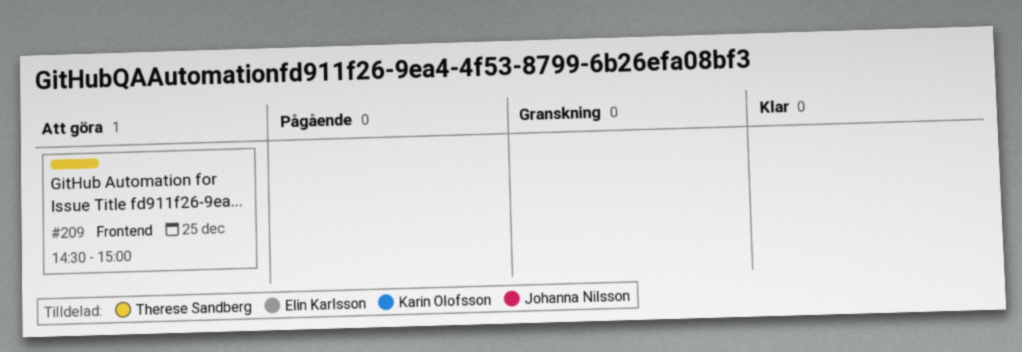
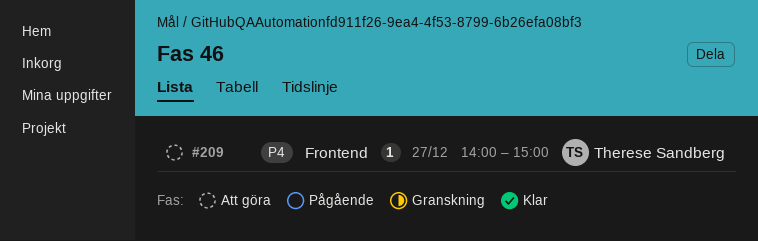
#209, day: Dec 25 -> Dec 27
#209, begins: 14:30 -> 14:00

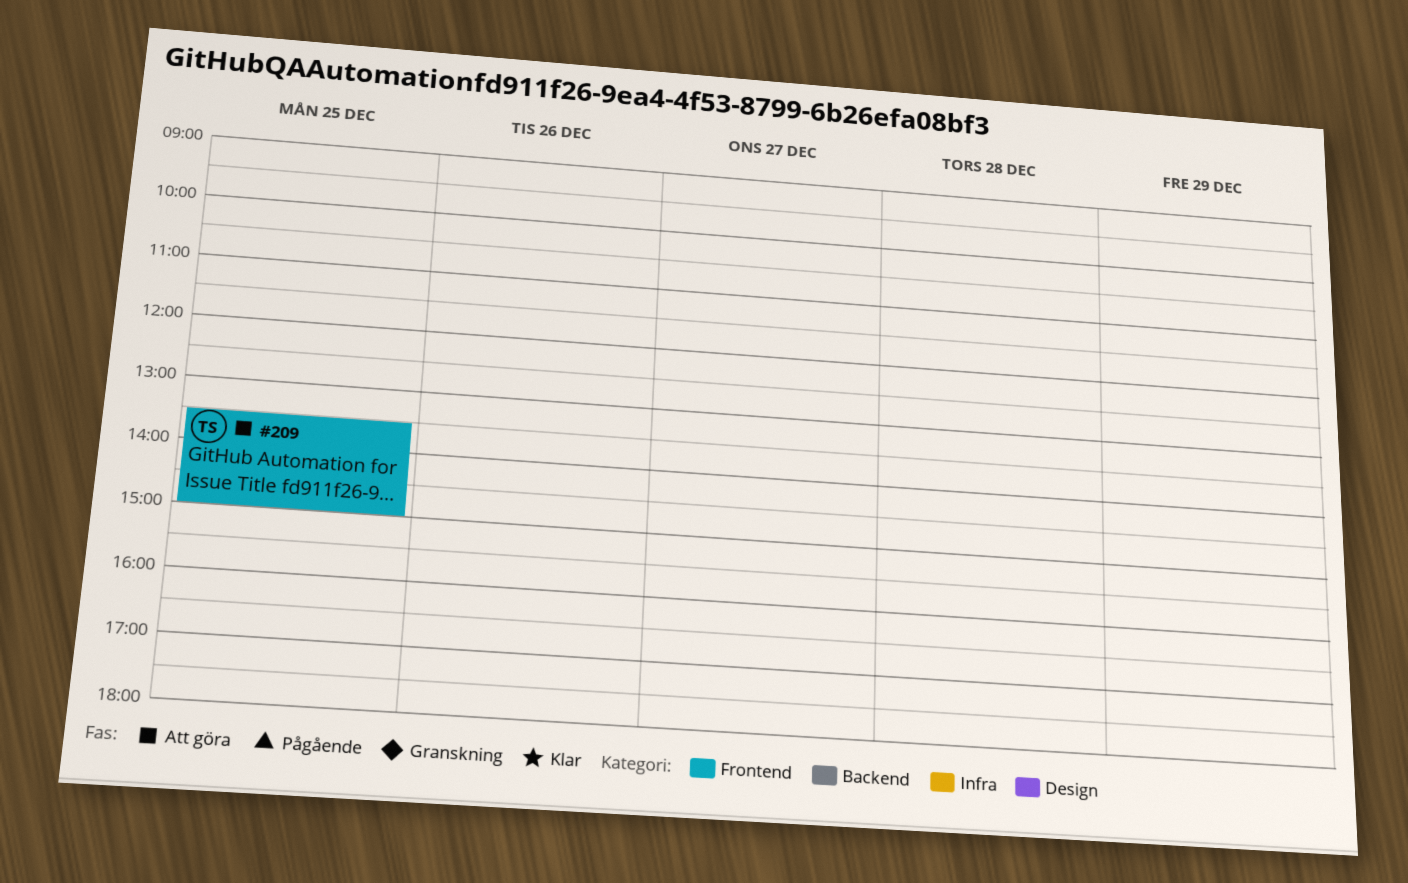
#209, day: Dec 27 -> Dec 25
#209, begins: 14:00 -> 13:30

